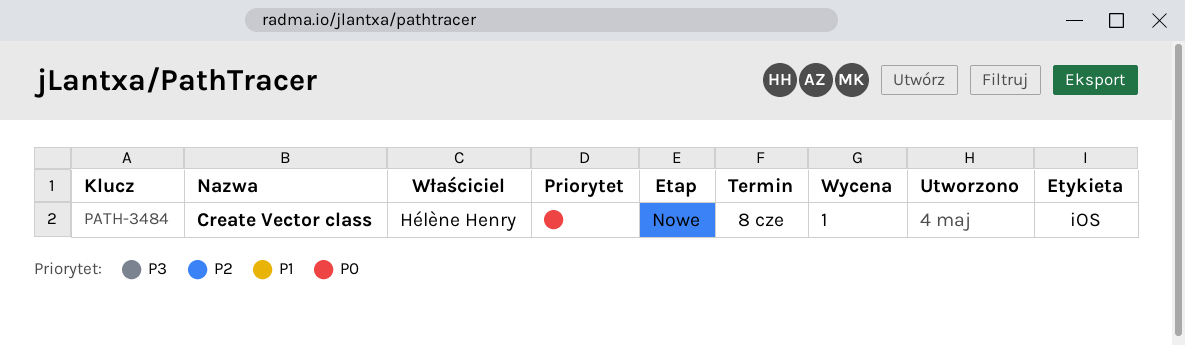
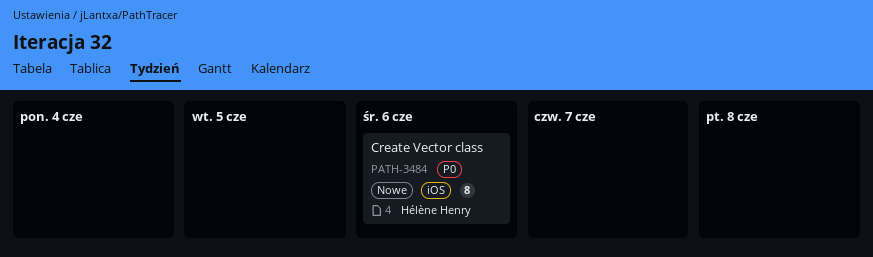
PATH-3484, estimate: 1 -> 8
PATH-3484, due: Jun 8 -> Jun 6

